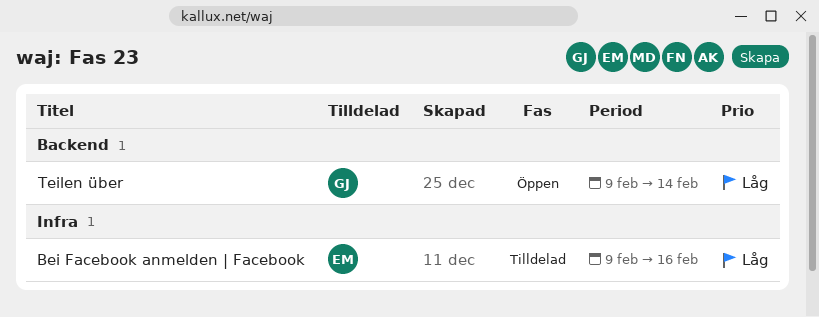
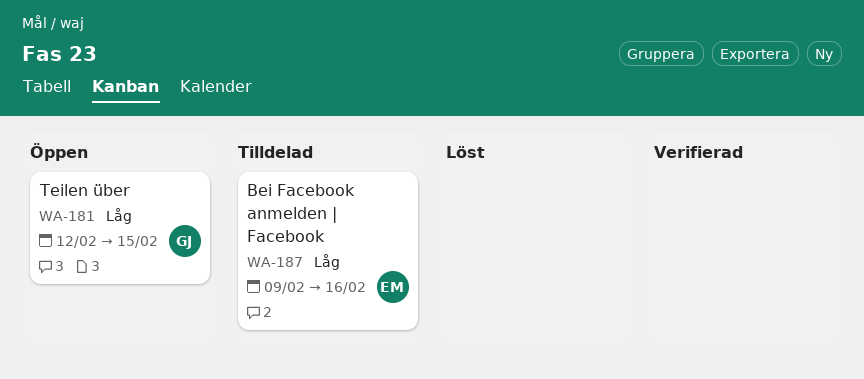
Teilen über, start: Feb 9 -> Feb 12
Teilen über, due: Feb 14 -> Feb 15

